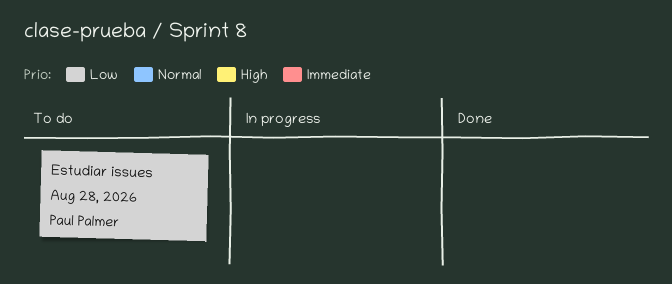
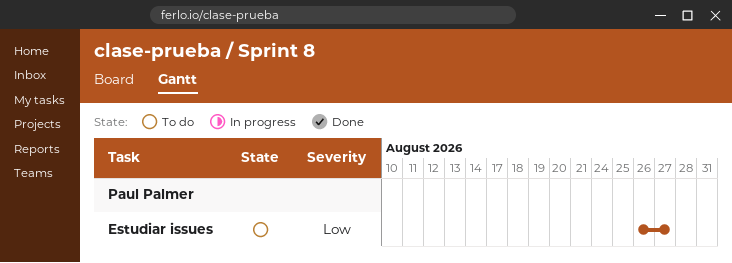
Estudiar issues, due: Aug 28 -> Aug 27

